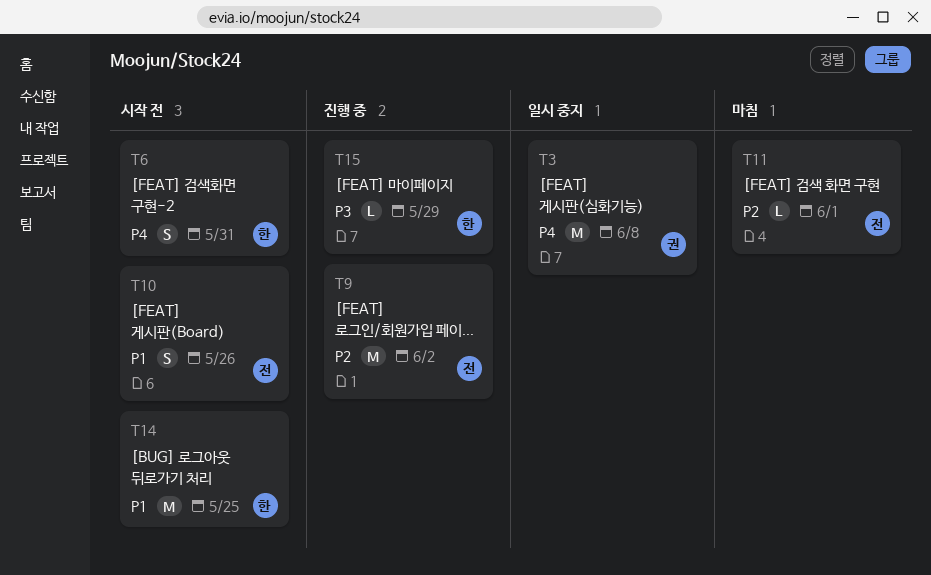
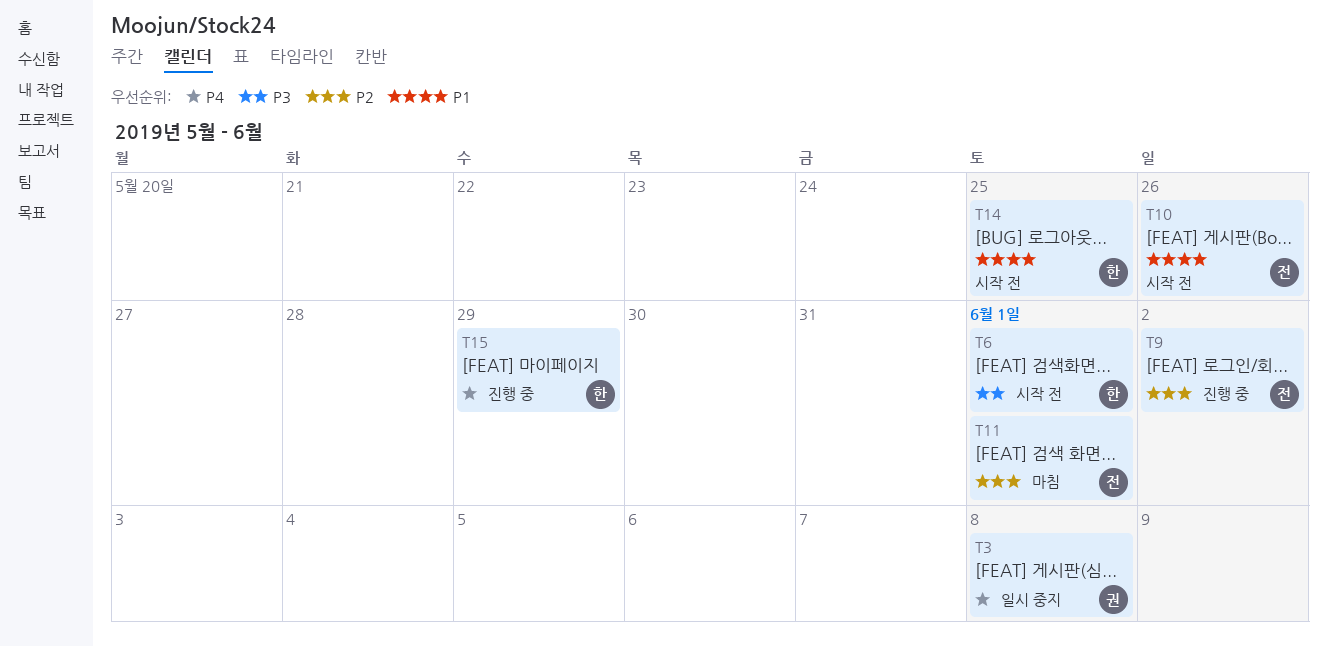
T6, priority: P4 -> P3
T6, due: May 31 -> Jun 1
T15, priority: P3 -> P4

